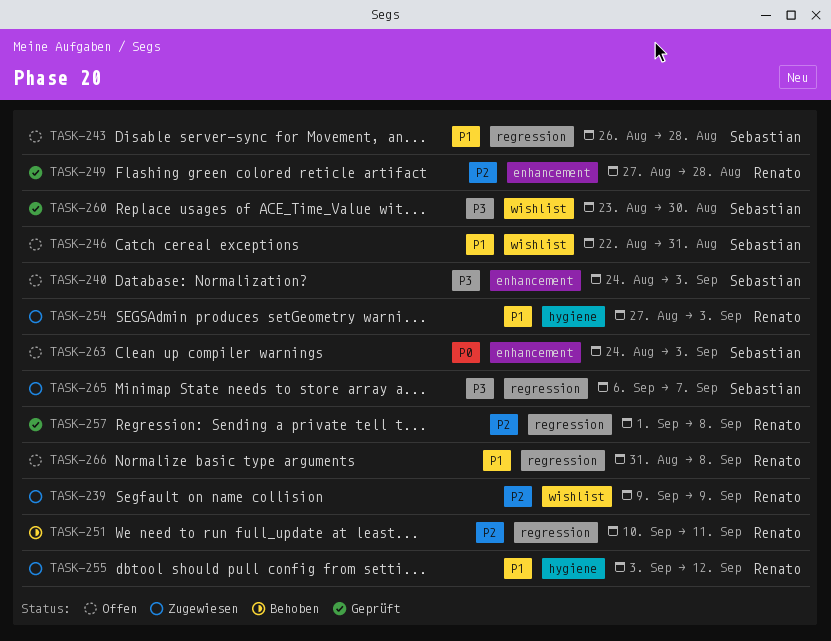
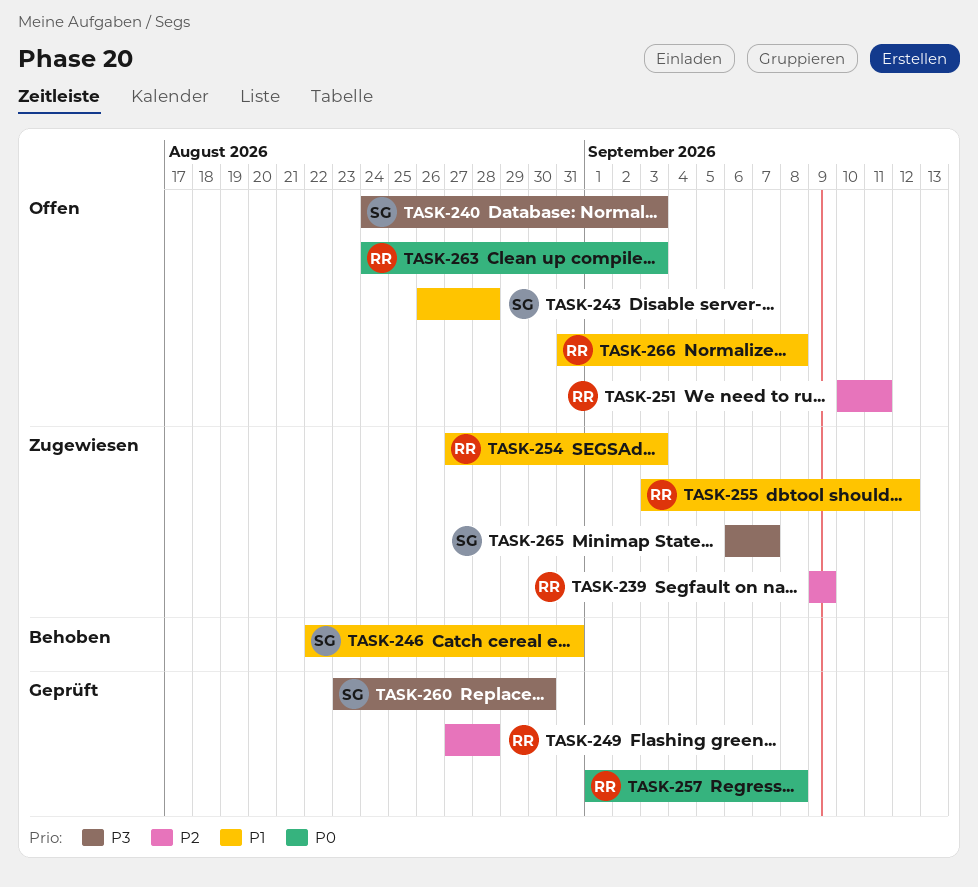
TASK-246, status: Offen -> Behoben
TASK-251, status: Behoben -> Offen
TASK-257, priority: P2 -> P0
TASK-263, owner: Sebastian -> Renato

